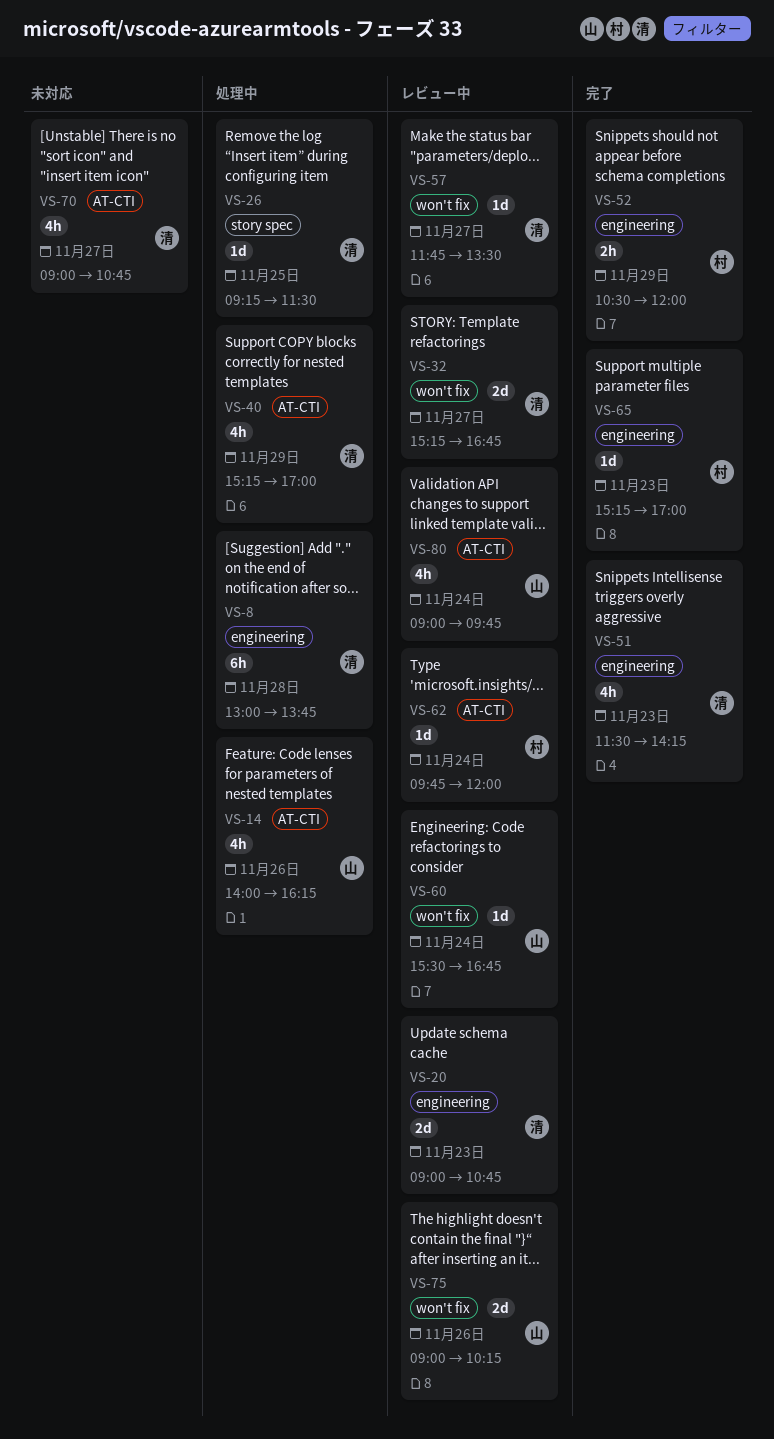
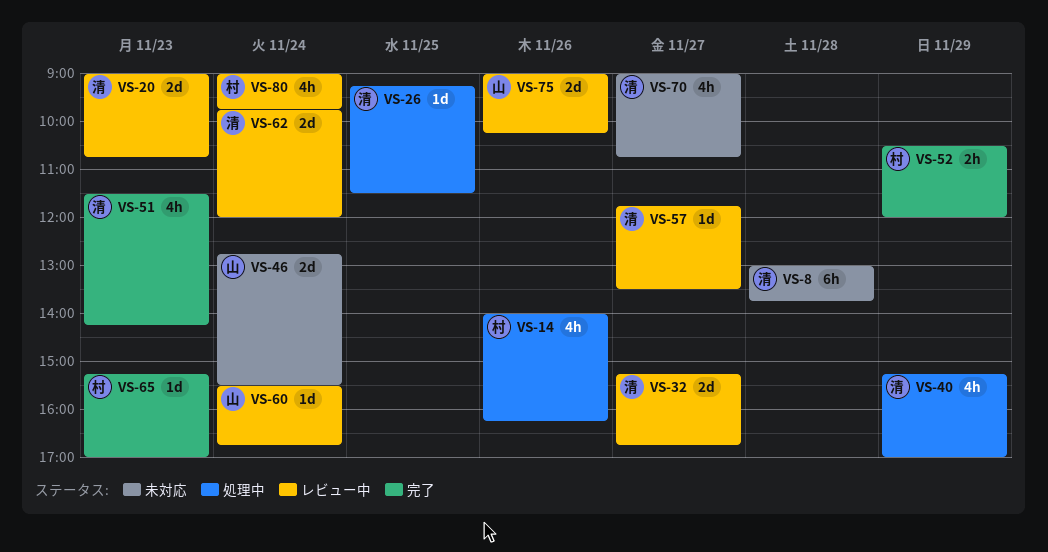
VS-8, status: 処理中 -> 未対応
VS-14, owner: 山 -> 村
VS-46: none -> present
VS-62, owner: 村 -> 清
VS-62, estimate: 1d -> 2d
VS-80, owner: 山 -> 村

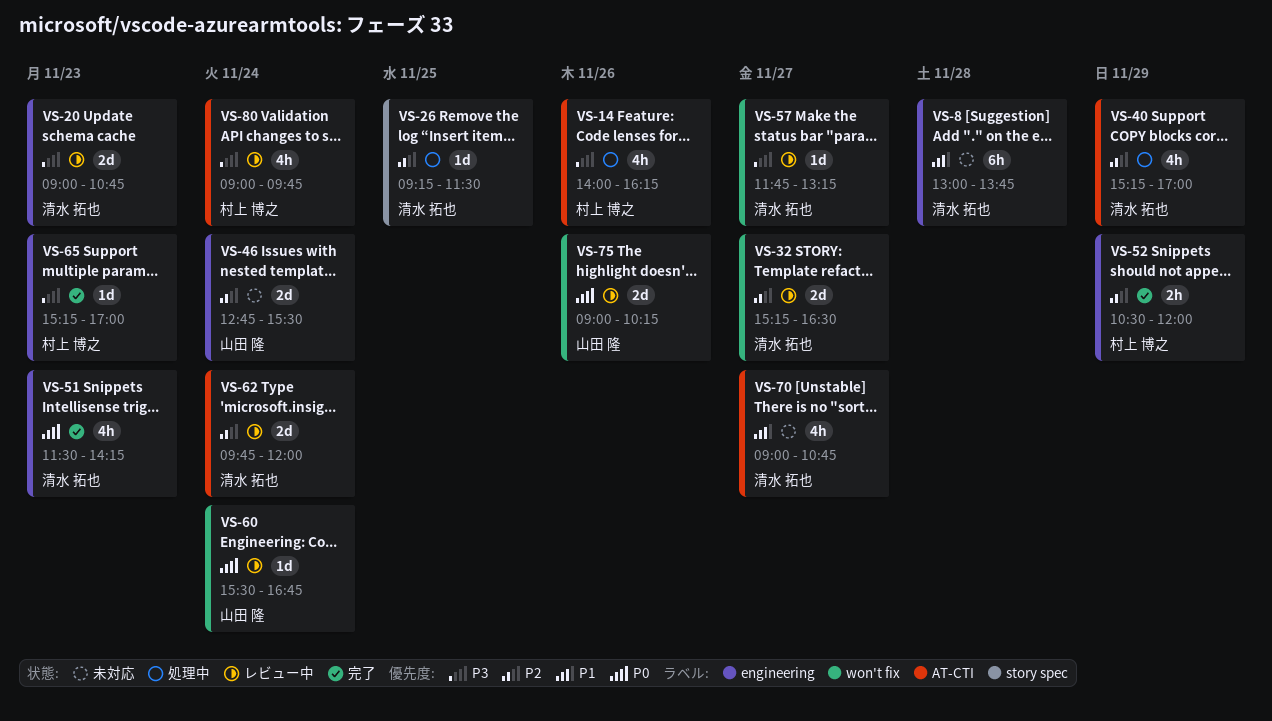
VS-32, ends: 16:45 -> 16:30
VS-57, ends: 13:30 -> 13:15

